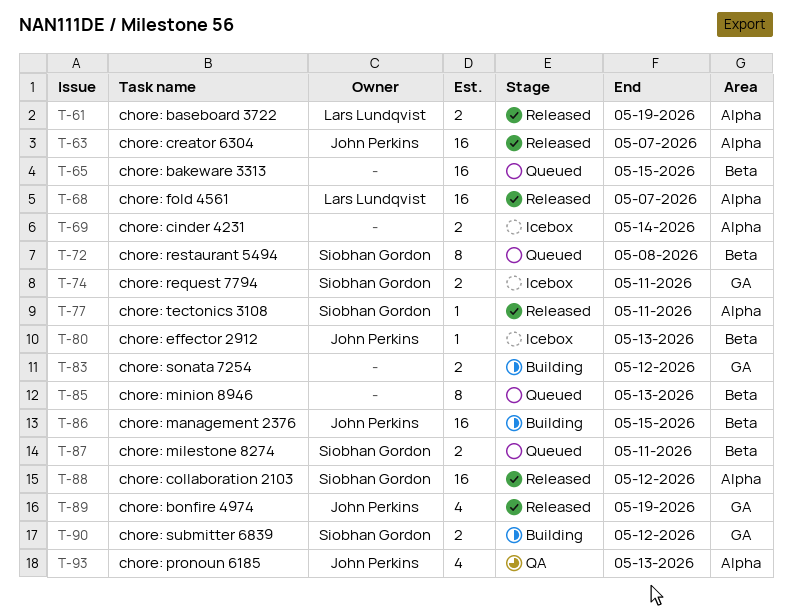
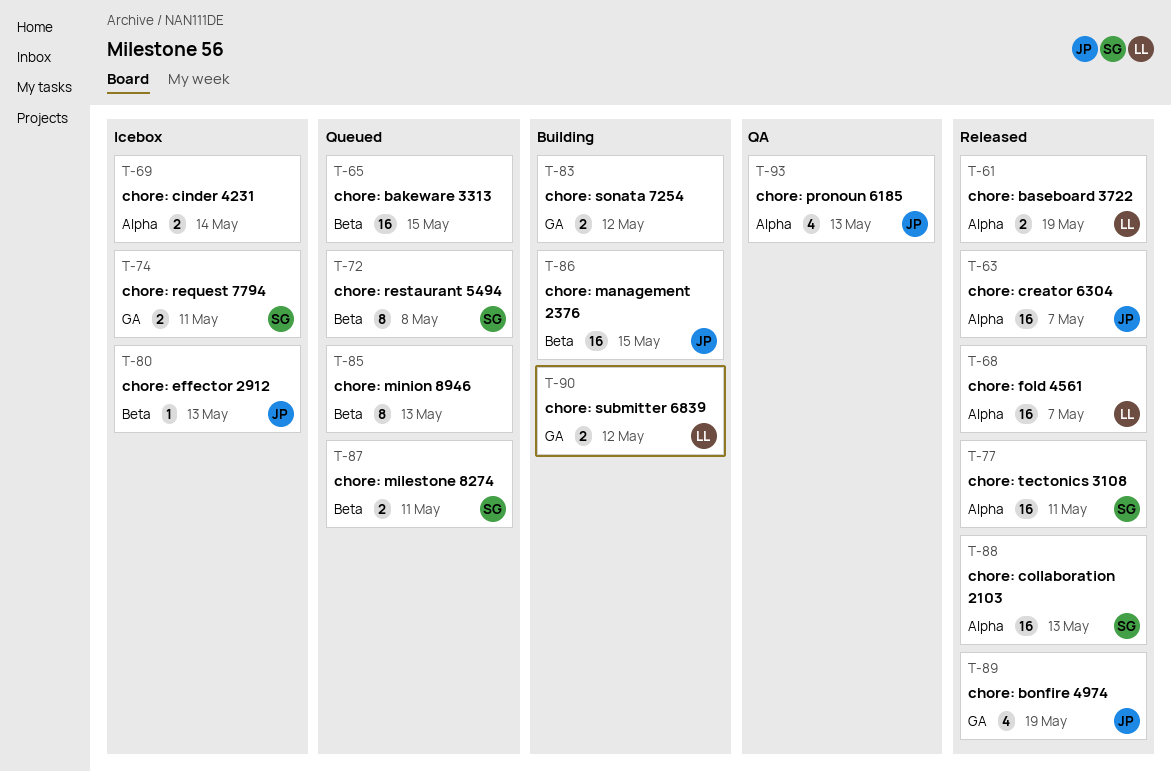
T-77, estimate: 1 -> 16
T-88, due: May 12 -> May 13
T-90, owner: Siobhan Gordon -> Lars Lundqvist

